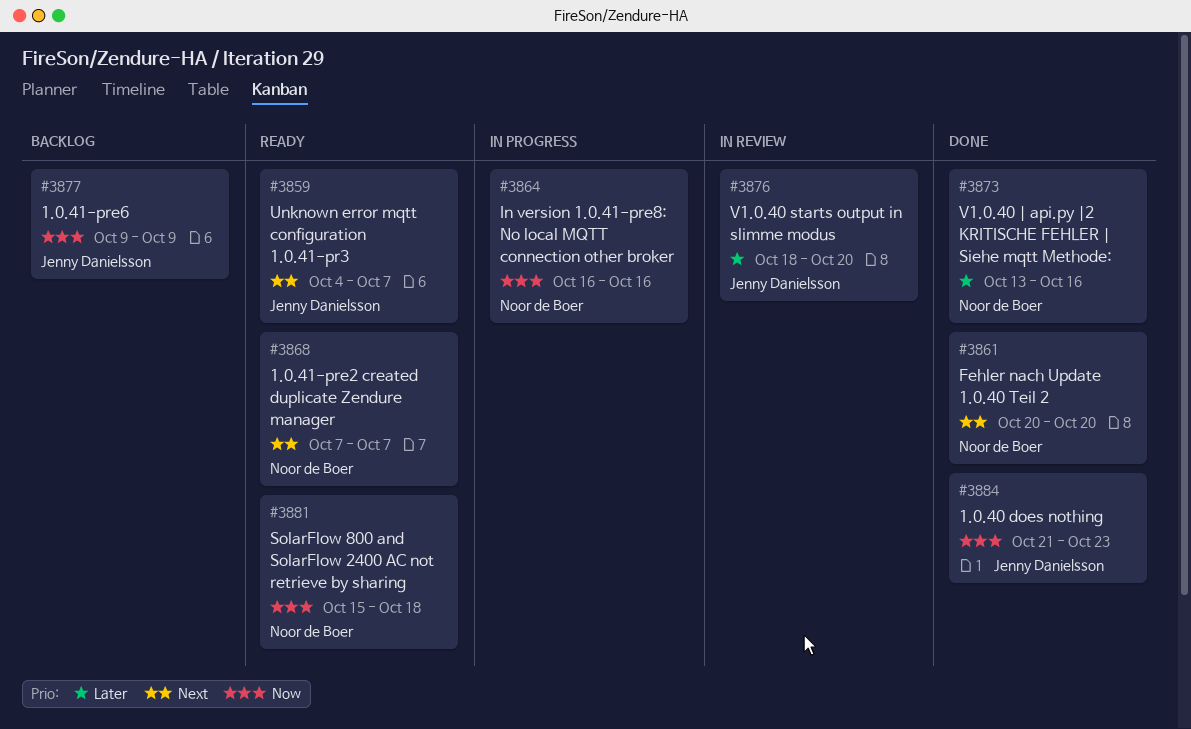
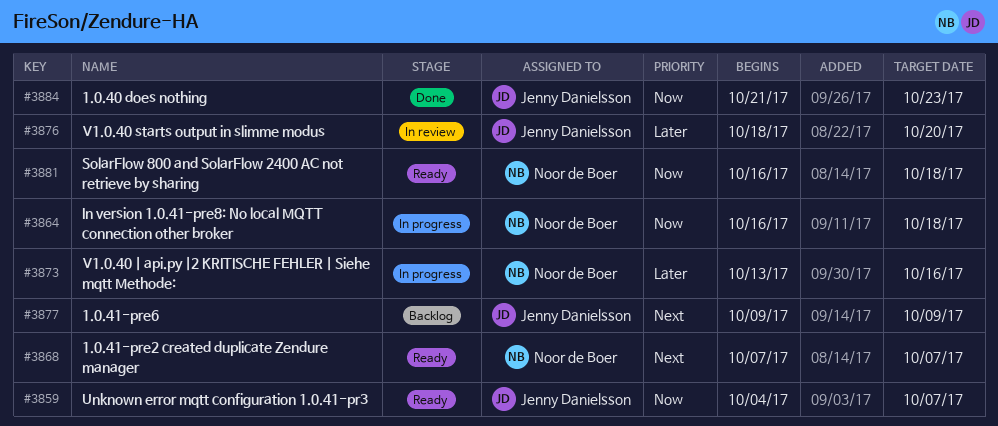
#3859, priority: Next -> Now
#3861: present -> none
#3864, due: Oct 16 -> Oct 18
#3873, status: Done -> In progress
#3877, priority: Now -> Next
#3881, start: Oct 15 -> Oct 16

